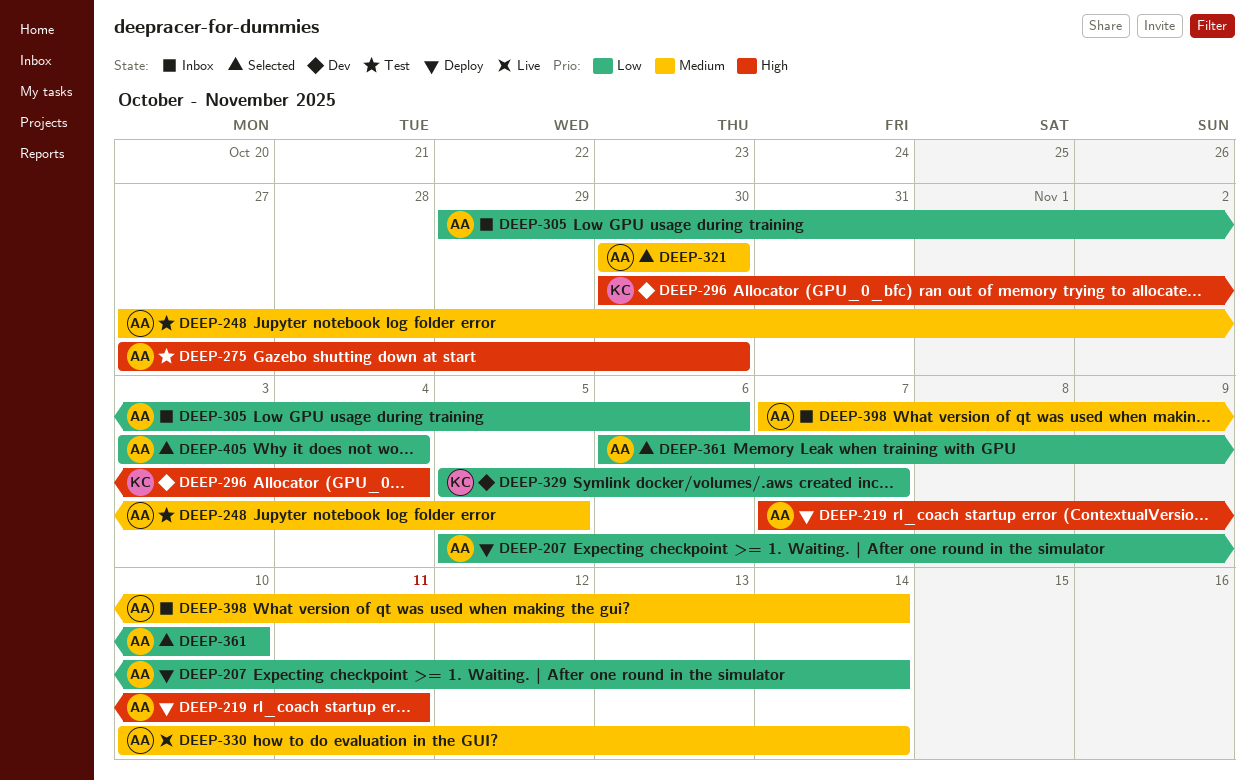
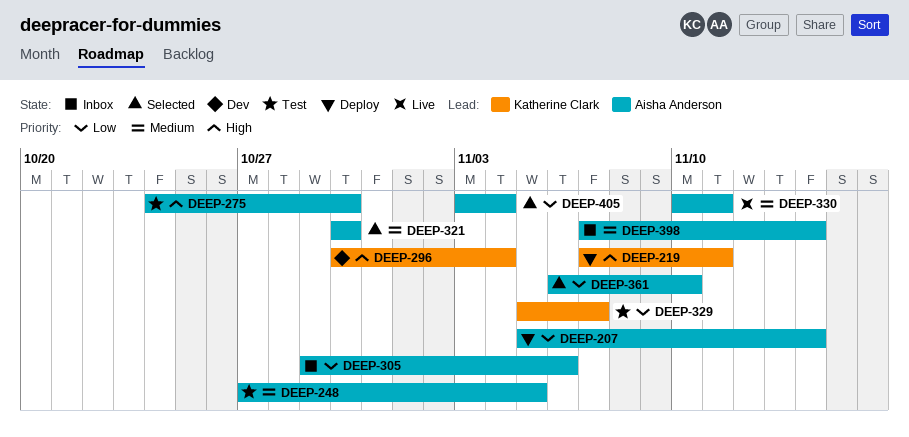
DEEP-219, owner: Aisha Anderson -> Katherine Clark
DEEP-275, start: Oct 27 -> Oct 24
DEEP-329, status: Dev -> Test
DEEP-330, due: Nov 14 -> Nov 11

